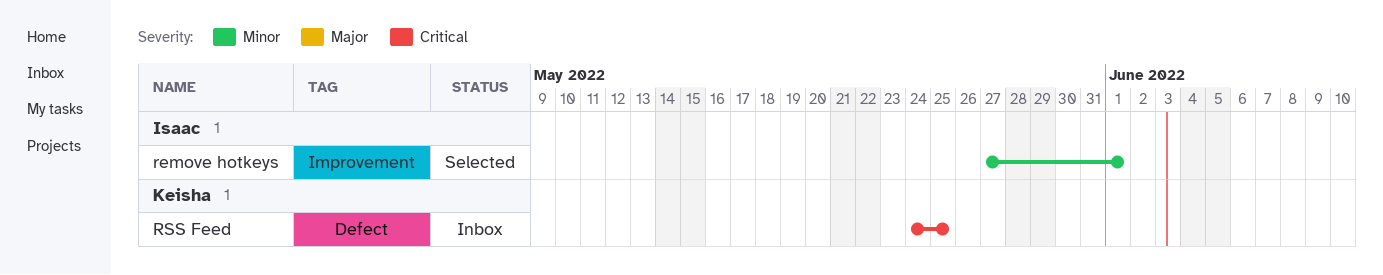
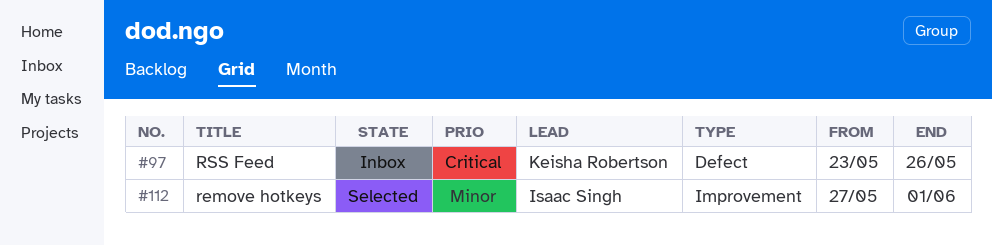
RSS Feed, start: May 24 -> May 23
RSS Feed, due: May 25 -> May 26

